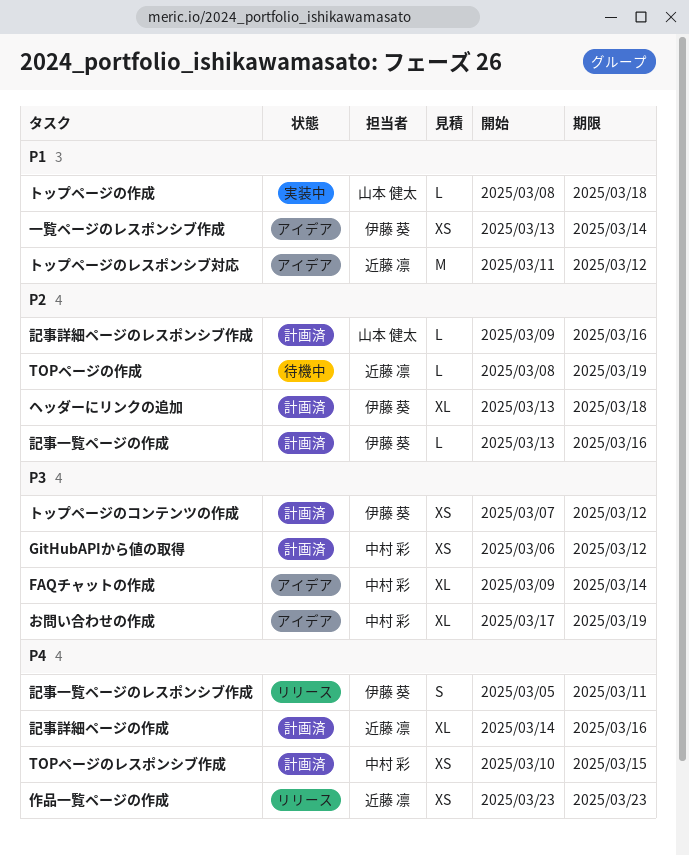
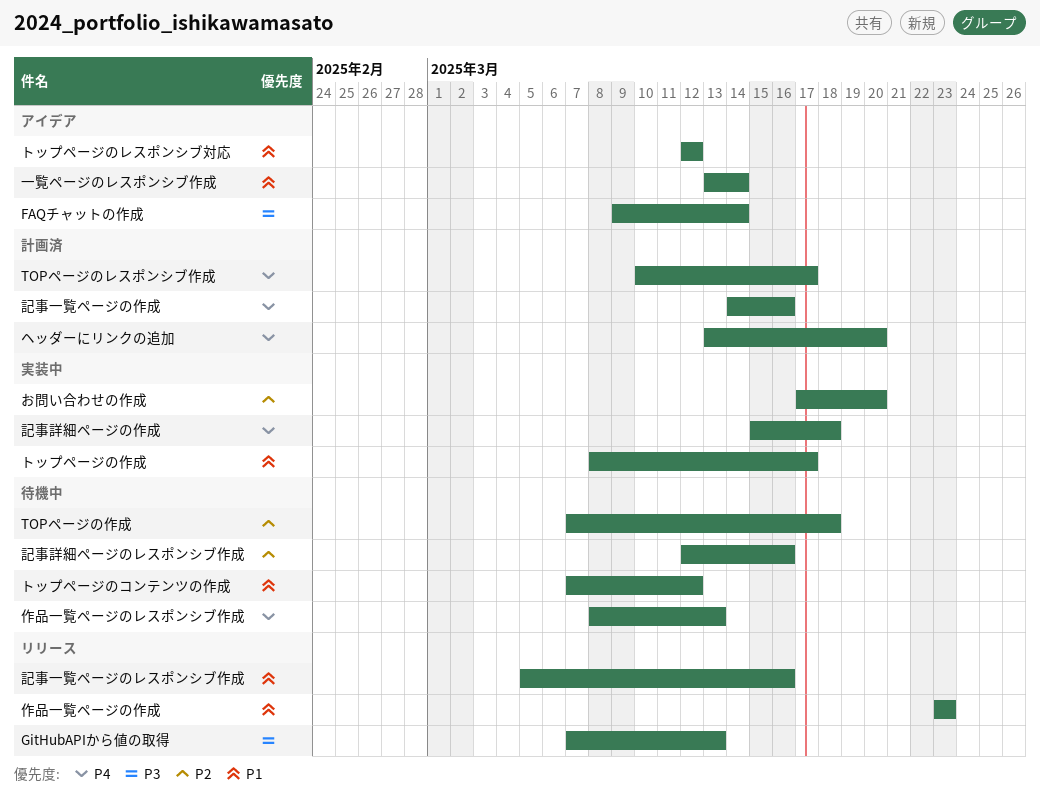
GitHubAPIから値の取得, status: 計画済 -> リリース
GitHubAPIから値の取得, start: Mar 6 -> Mar 7
GitHubAPIから値の取得, due: Mar 12 -> Mar 13
TOPページのレスポンシブ作成, due: Mar 15 -> Mar 17
TOPページの作成, start: Mar 8 -> Mar 7
TOPページの作成, due: Mar 19 -> Mar 18
お問い合わせの作成, status: アイデア -> 実装中
お問い合わせの作成, priority: P3 -> P2
お問い合わせの作成, due: Mar 19 -> Mar 20
トップページのコンテンツの作成, status: 計画済 -> 待機中
トップページのコンテンツの作成, priority: P3 -> P1
トップページのレスポンシブ対応, start: Mar 11 -> Mar 12
トップページの作成, due: Mar 18 -> Mar 17
ヘッダーにリンクの追加, priority: P2 -> P4
ヘッダーにリンクの追加, due: Mar 18 -> Mar 20
作品一覧ページのレスポンシブ作成: none -> present
作品一覧ページの作成, priority: P4 -> P1
記事一覧ページのレスポンシブ作成, priority: P4 -> P1
記事一覧ページのレスポンシブ作成, due: Mar 11 -> Mar 16
記事一覧ページの作成, priority: P2 -> P4
記事一覧ページの作成, start: Mar 13 -> Mar 14
記事詳細ページのレスポンシブ作成, status: 計画済 -> 待機中
記事詳細ページのレスポンシブ作成, start: Mar 9 -> Mar 12
記事詳細ページの作成, status: 計画済 -> 実装中
記事詳細ページの作成, start: Mar 14 -> Mar 15
記事詳細ページの作成, due: Mar 16 -> Mar 18

